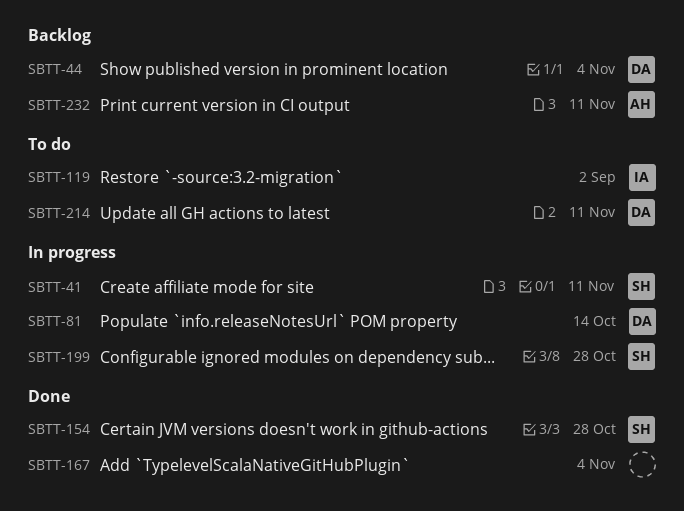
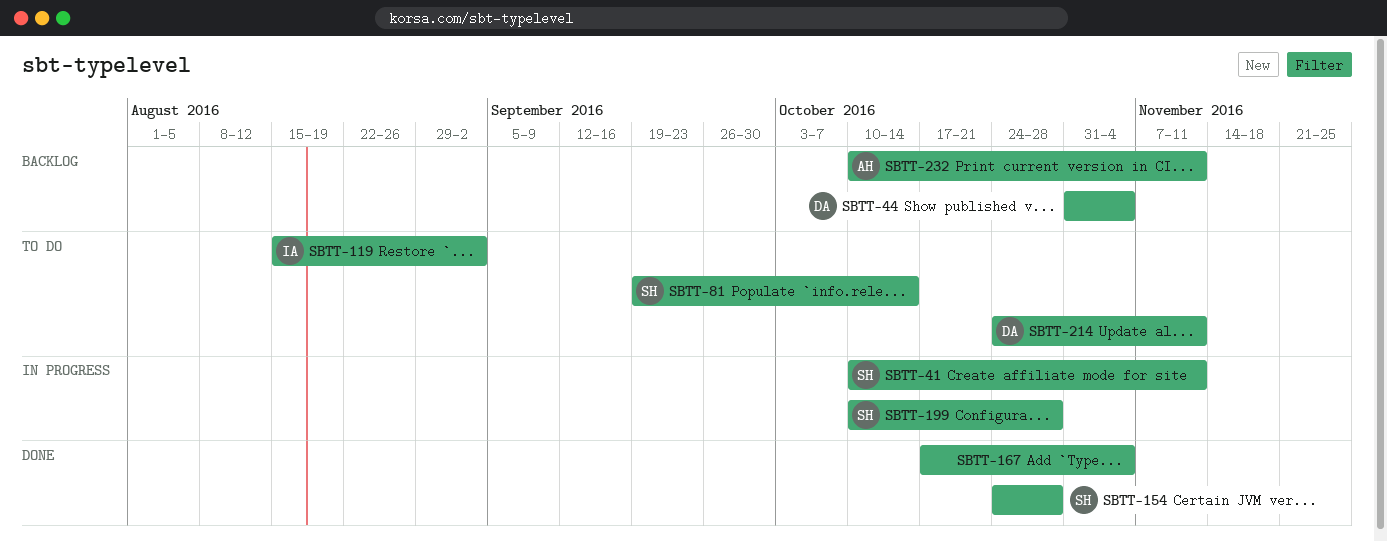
SBTT-81, status: In progress -> To do
SBTT-81, owner: DA -> SH

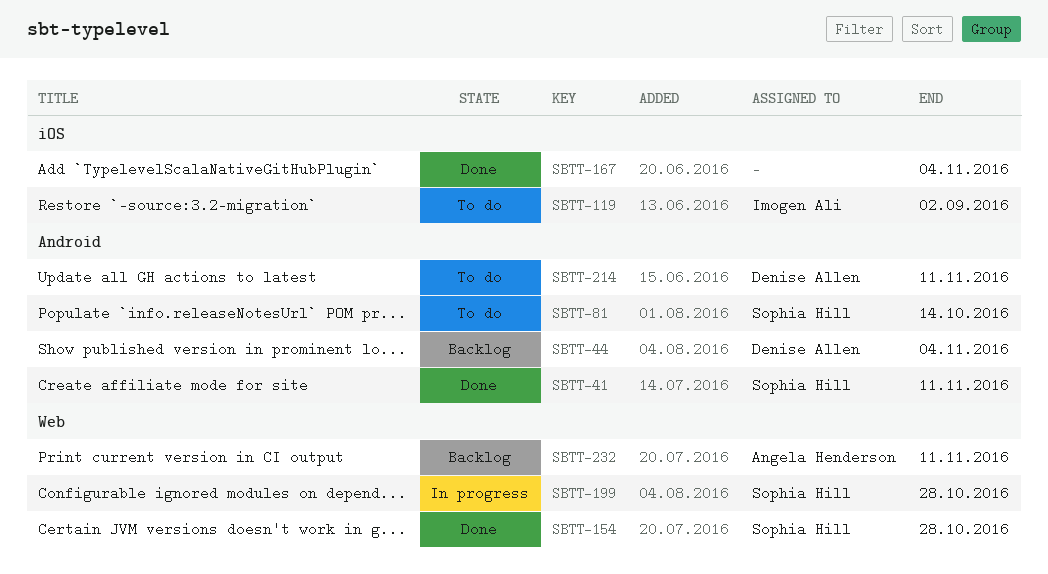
SBTT-41, status: In progress -> Done

